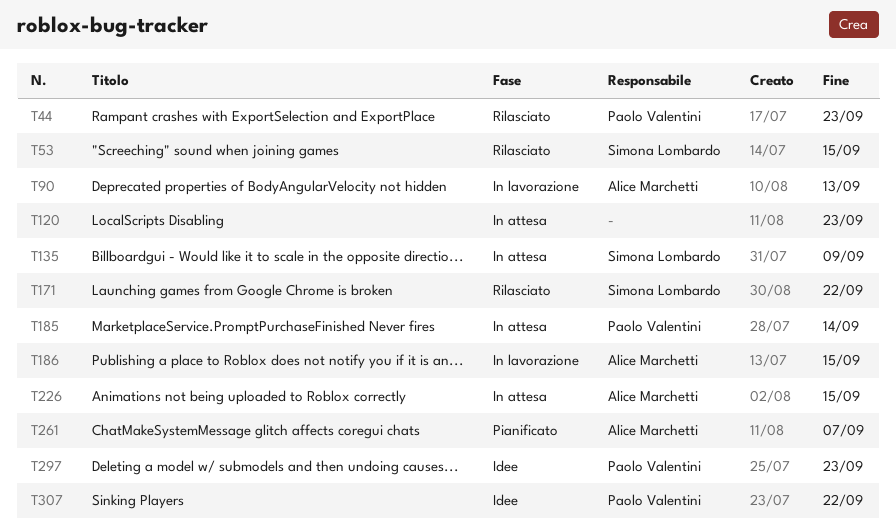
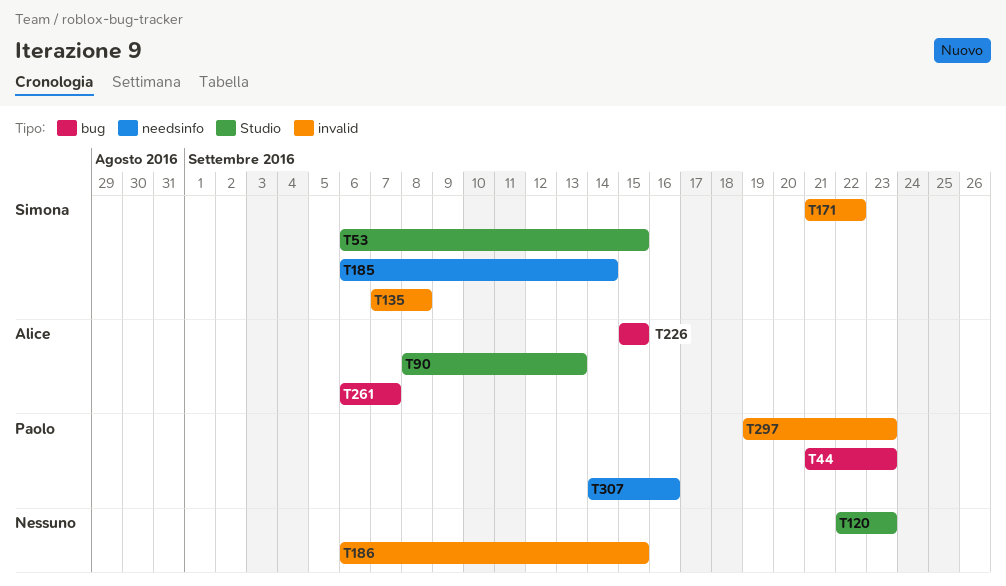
T135, due: Sep 9 -> Sep 8
T185, owner: Paolo Valentini -> Simona Lombardo
T186, owner: Alice Marchetti -> none
T307, due: Sep 22 -> Sep 16

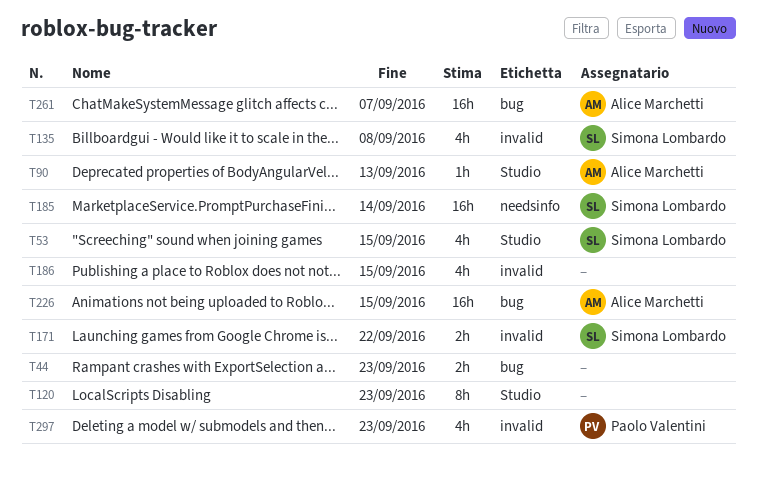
T44, owner: Paolo Valentini -> none
T307: present -> none

